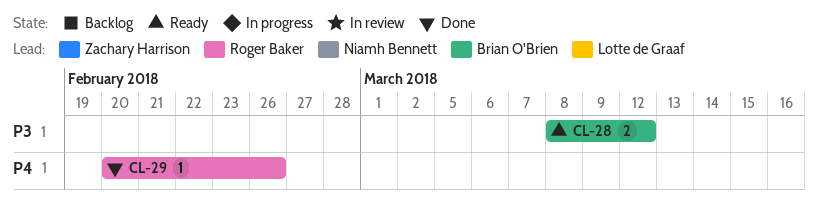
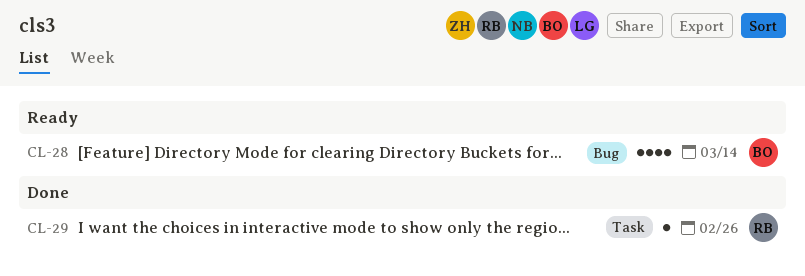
CL-28, estimate: 2 -> 4
CL-28, due: Mar 12 -> Mar 14

